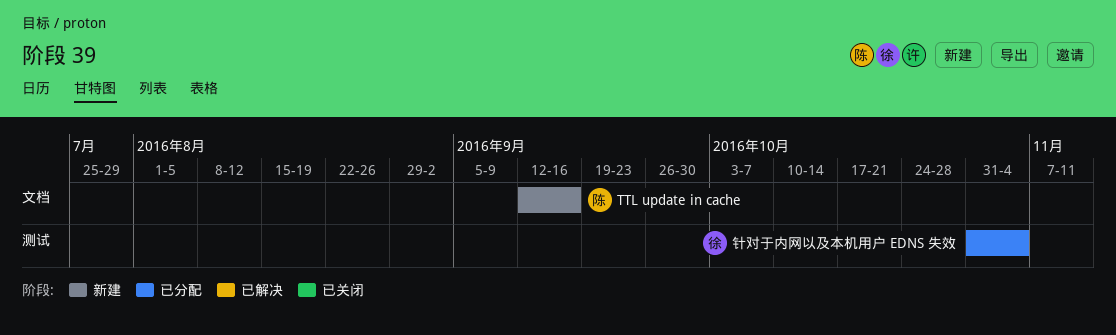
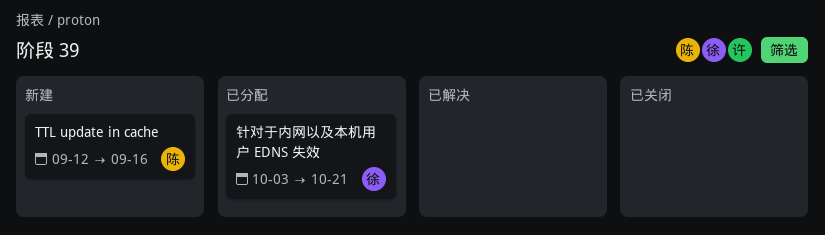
针对于内网以及本机用户 EDNS 失效, start: Oct 31 -> Oct 3
针对于内网以及本机用户 EDNS 失效, due: Nov 4 -> Oct 21

